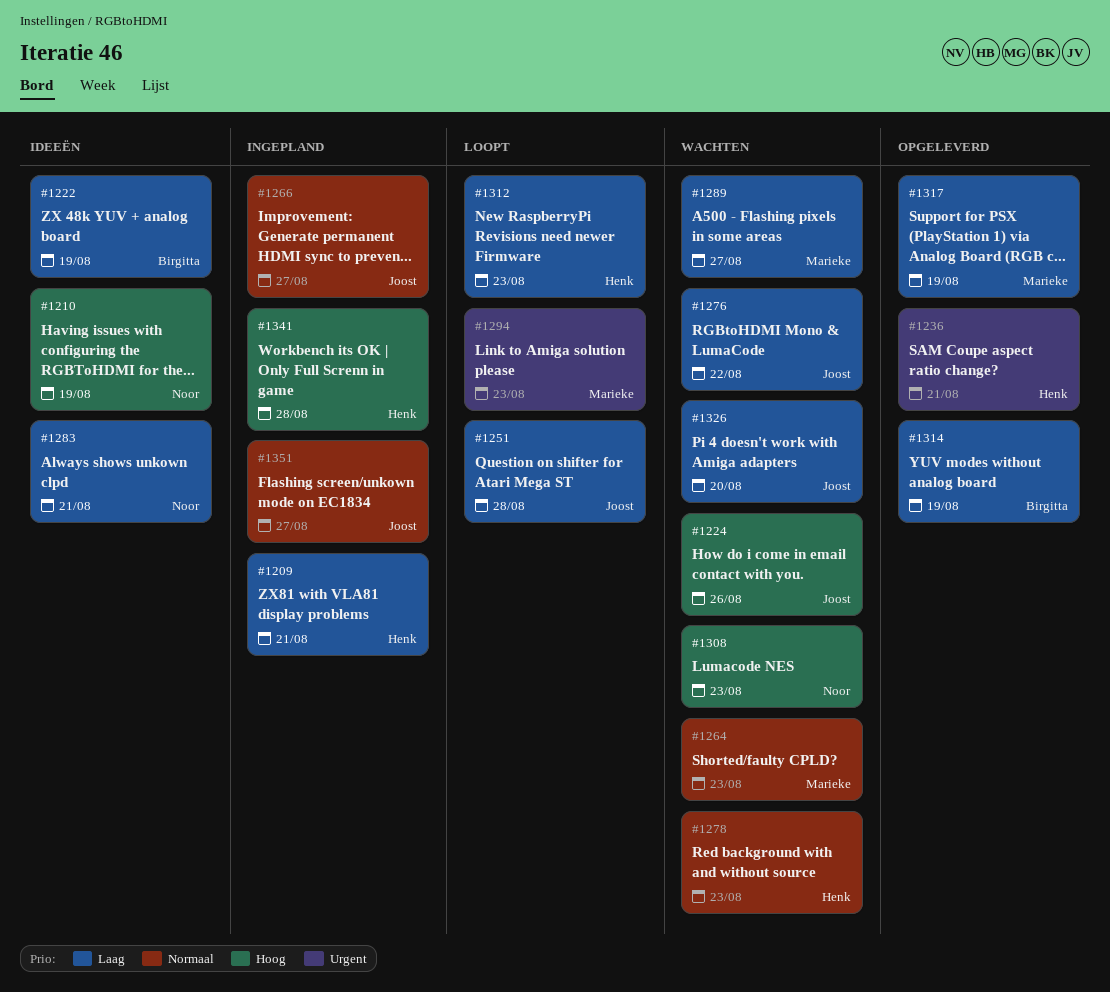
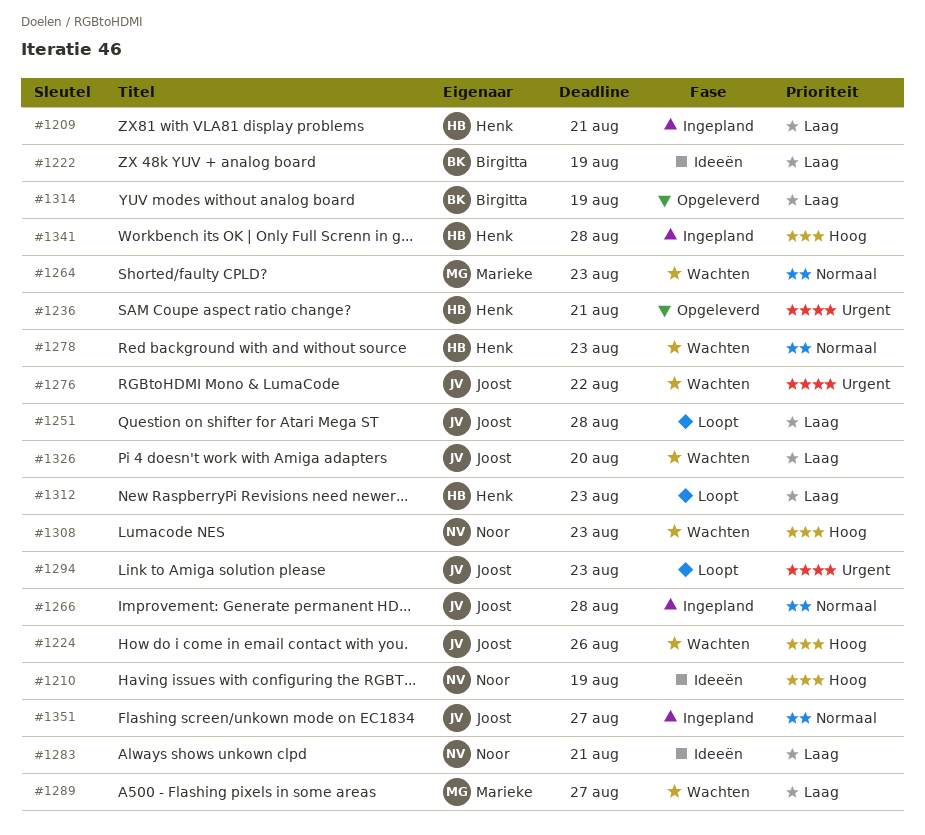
#1266, due: Aug 27 -> Aug 28
#1276, priority: Laag -> Urgent
#1294, owner: Marieke -> Joost
#1317: present -> none

